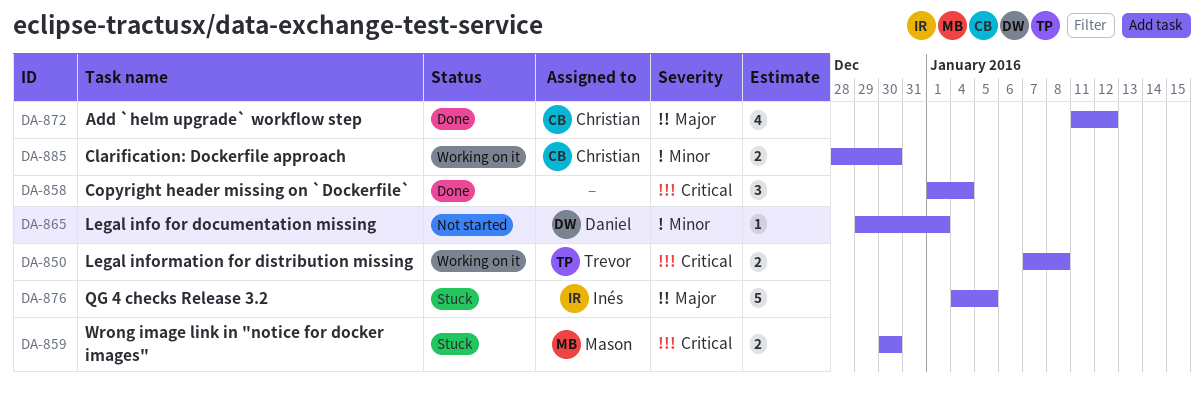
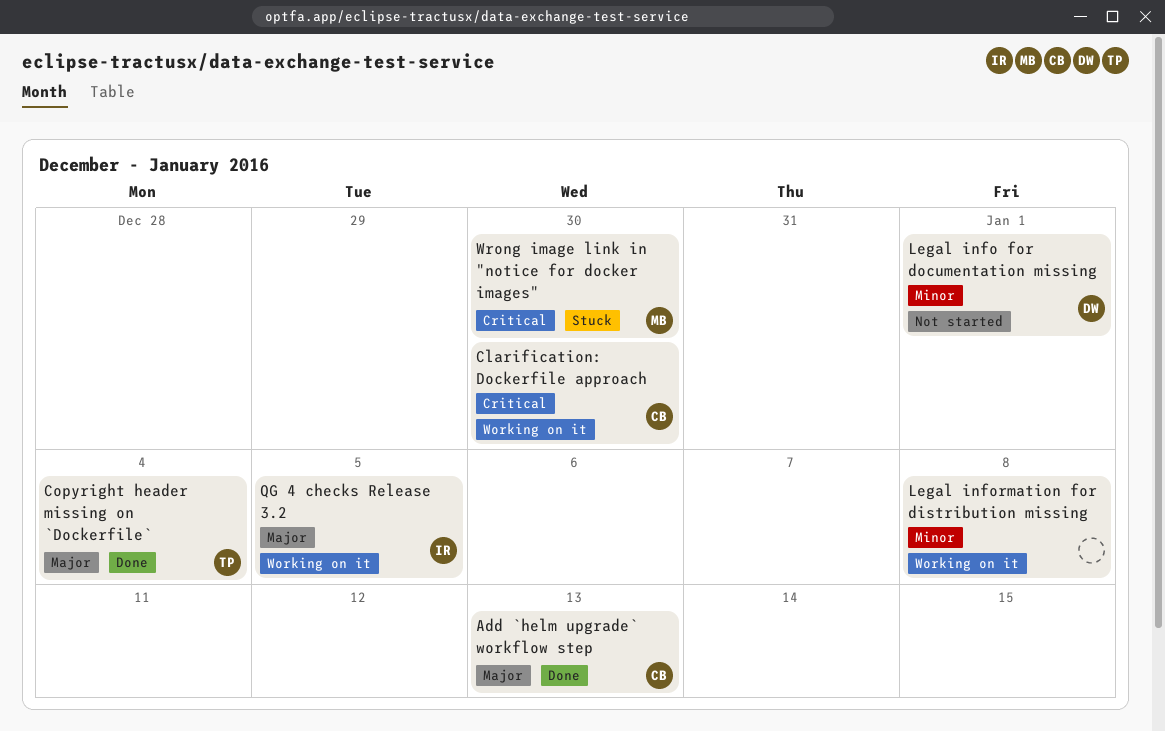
Add `helm upgrade` workflow step, due: Jan 12 -> Jan 13
Clarification: Dockerfile approach, priority: Minor -> Critical
Copyright header missing on `Dockerfile`, owner: none -> Trevor
Copyright header missing on `Dockerfile`, priority: Critical -> Major
Legal information for distribution missing, owner: Trevor -> none
Legal information for distribution missing, priority: Critical -> Minor
QG 4 checks Release 3.2, status: Stuck -> Working on it

